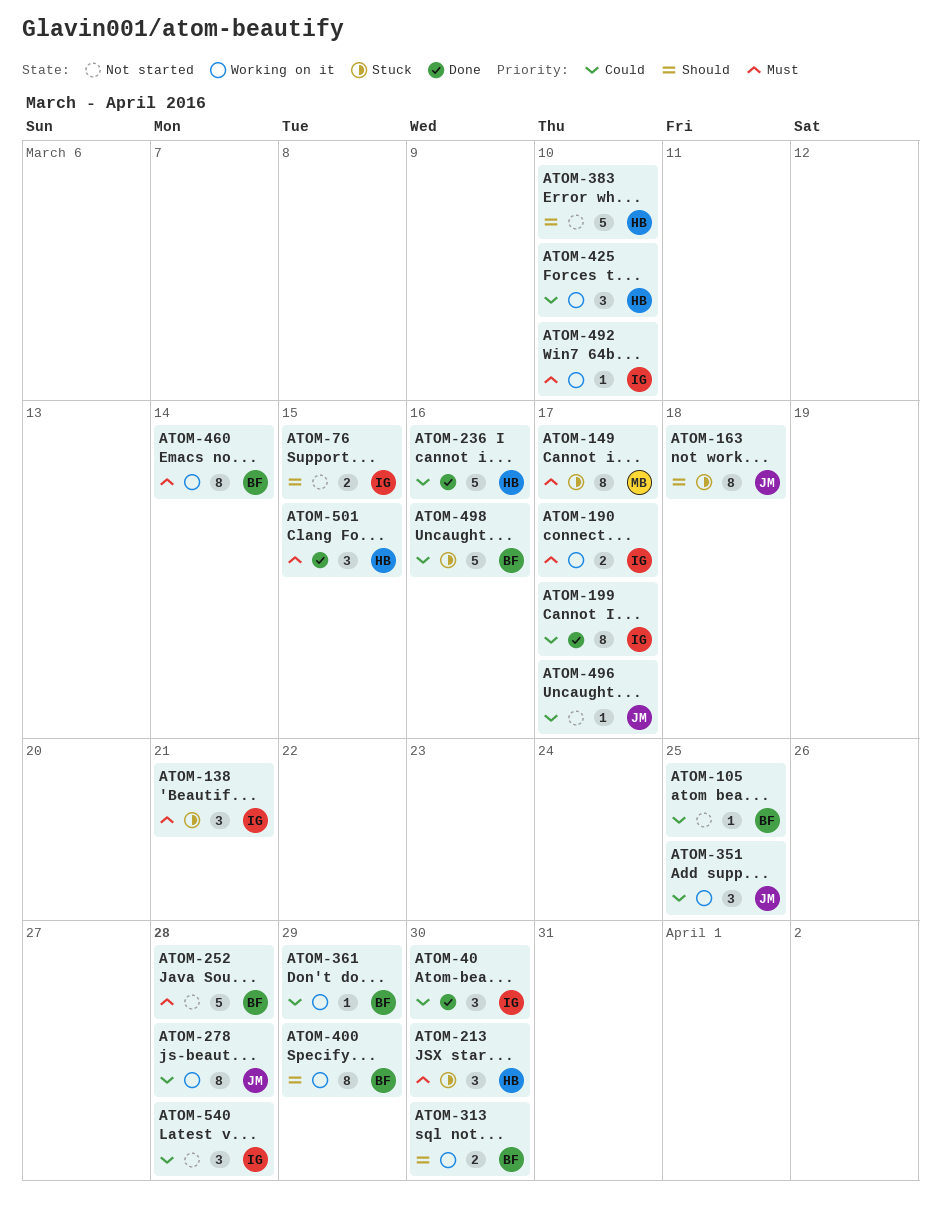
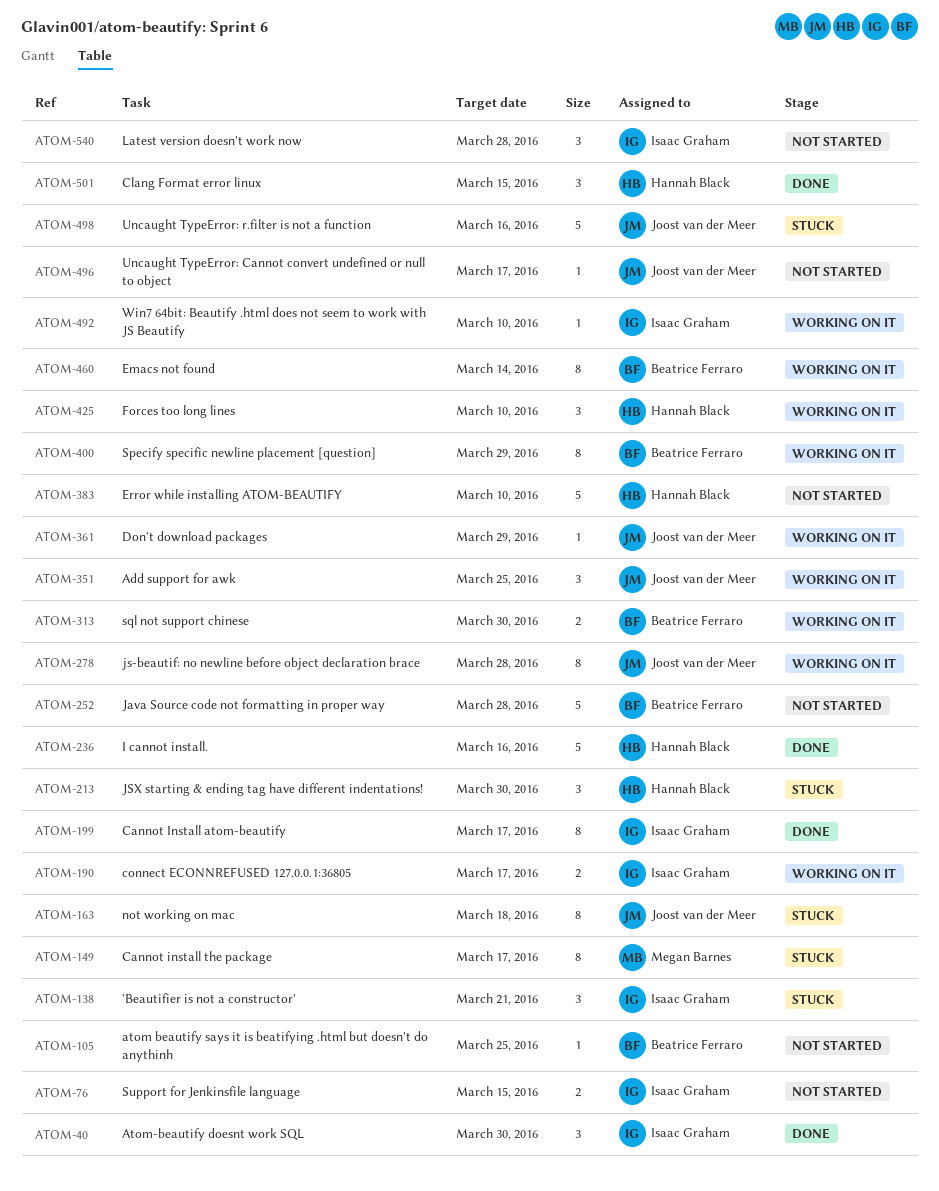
ATOM-361, owner: Beatrice Ferraro -> Joost van der Meer
ATOM-498, owner: Beatrice Ferraro -> Joost van der Meer

